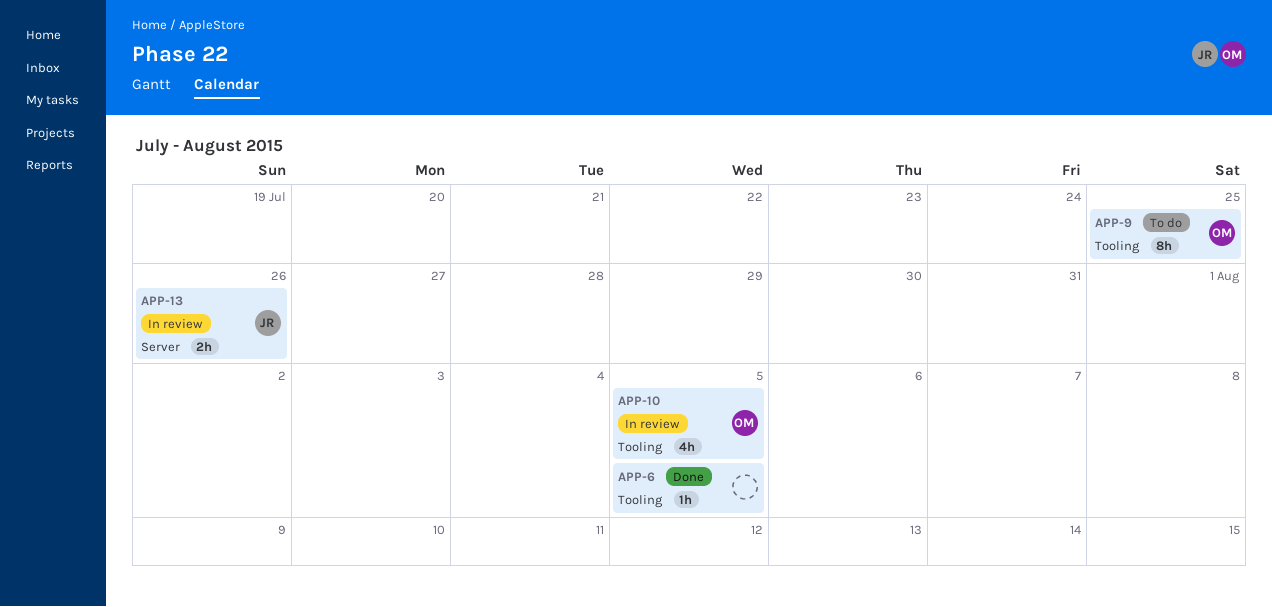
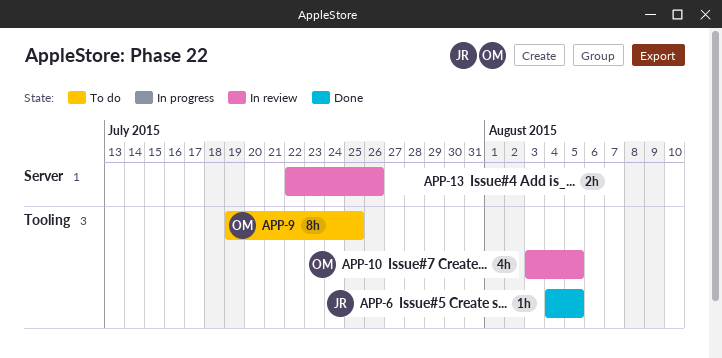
APP-6, owner: none -> JR
APP-13, owner: JR -> none

